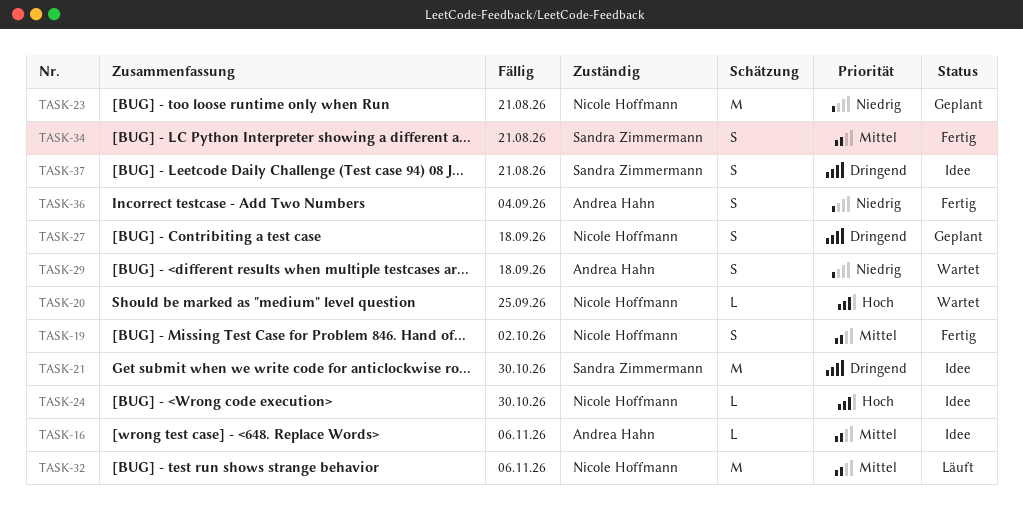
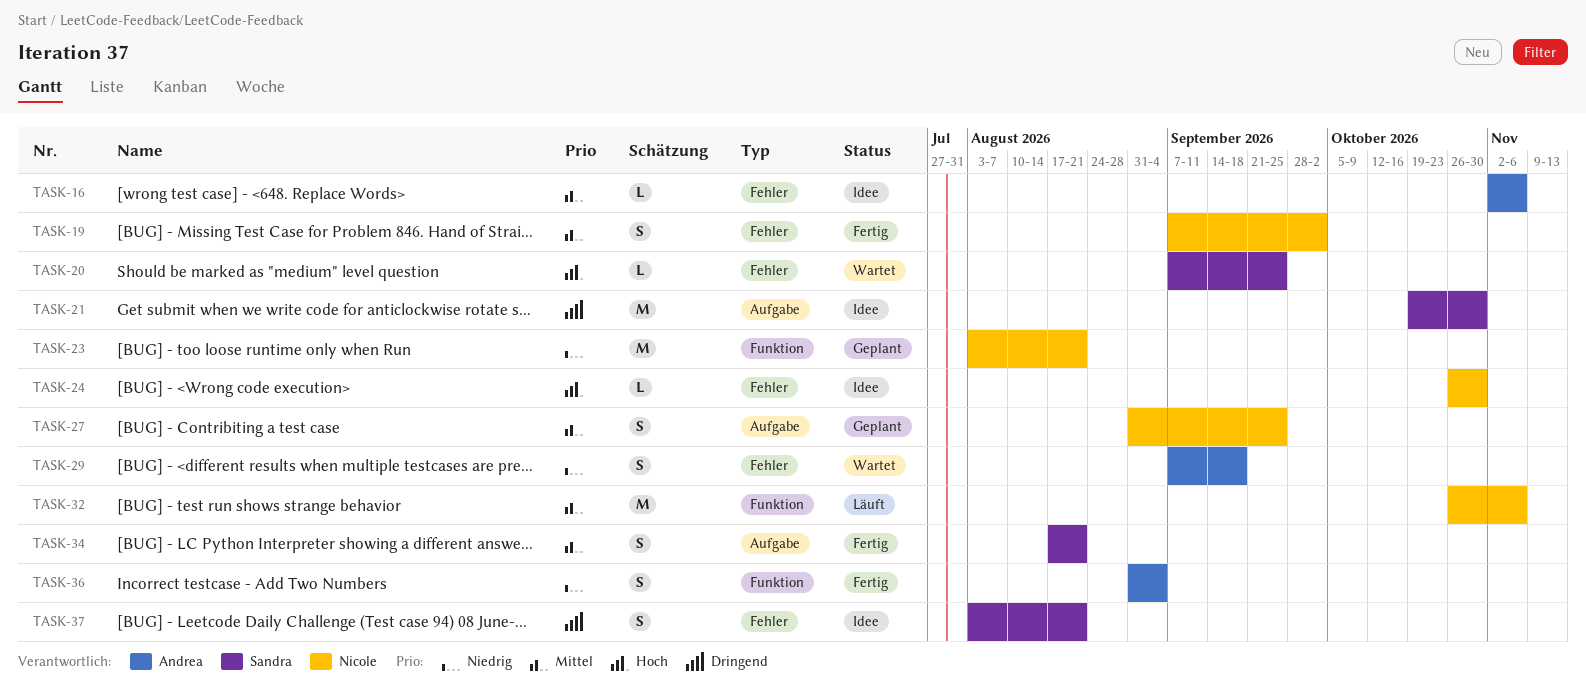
TASK-20, owner: Nicole Hoffmann -> Sandra Zimmermann
TASK-27, priority: Dringend -> Mittel
TASK-27, due: Sep 18 -> Sep 25

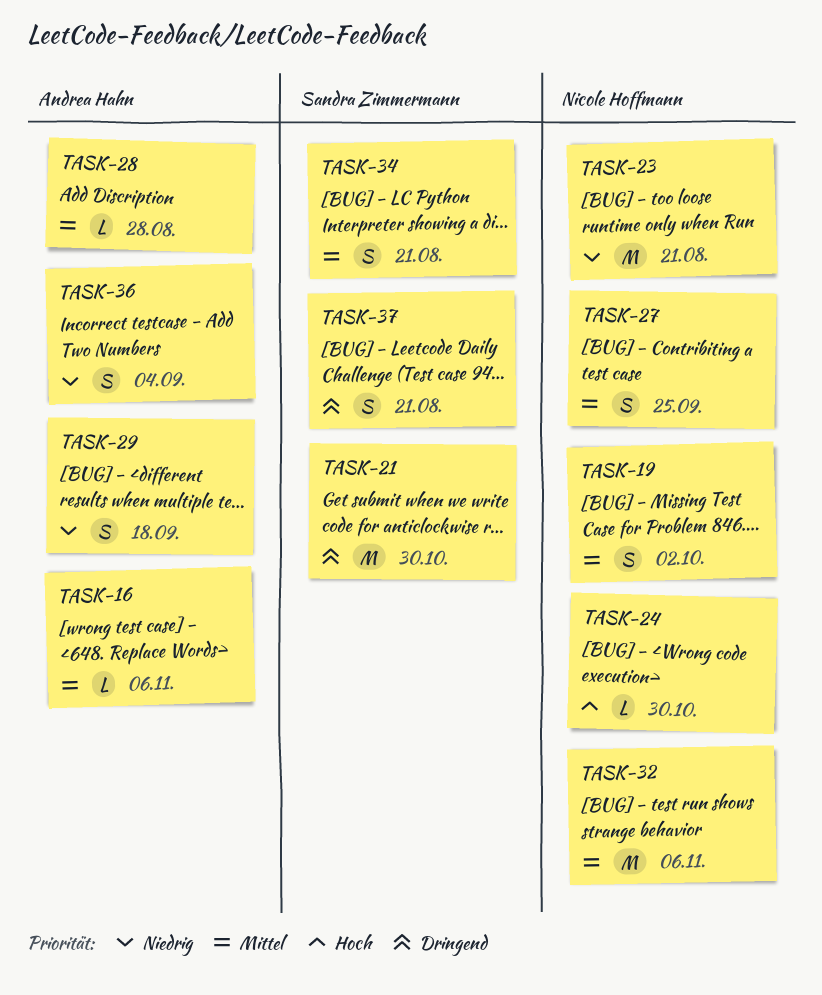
TASK-20: present -> none
TASK-28: none -> present

